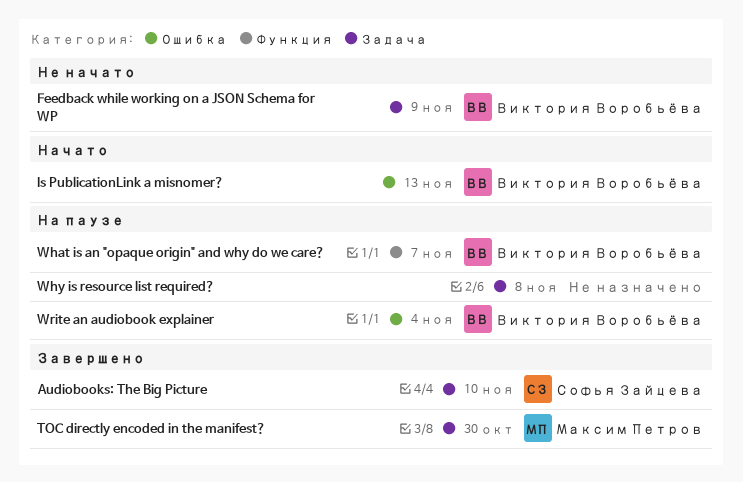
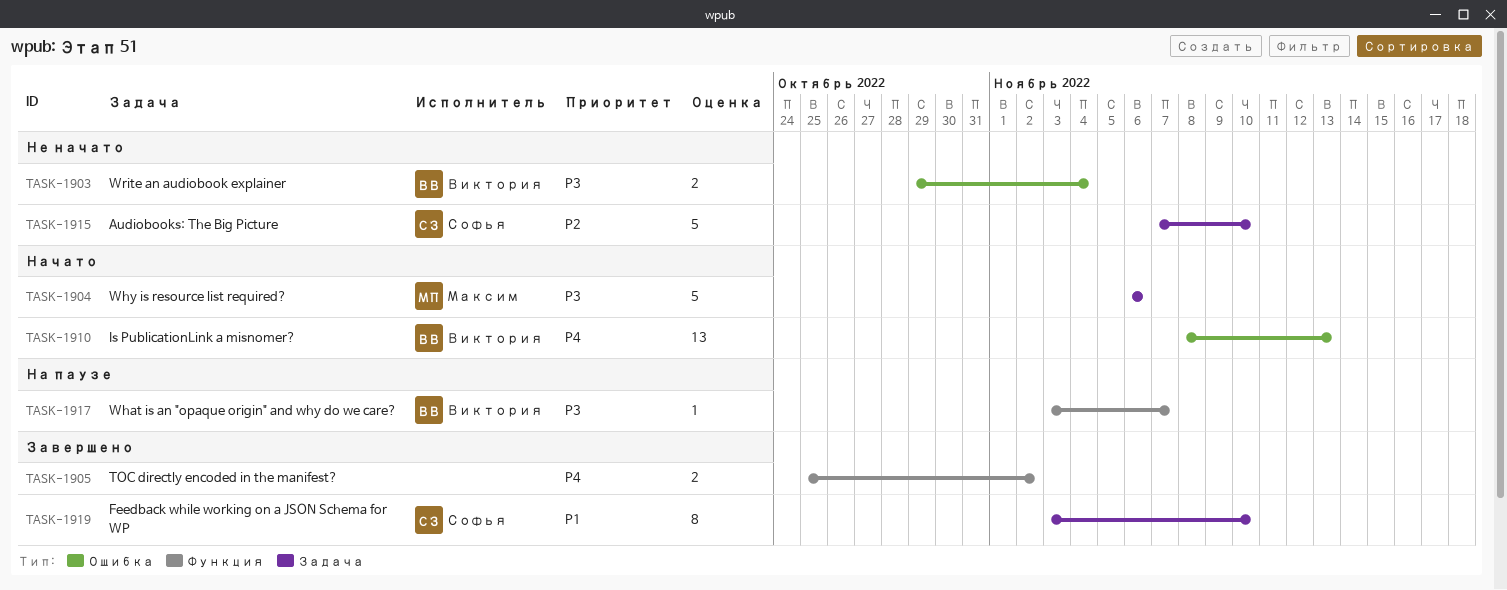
Audiobooks: The Big Picture, status: Завершено -> Не начато
Feedback while working on a JSON Schema for WP, status: Не начато -> Завершено
Feedback while working on a JSON Schema for WP, owner: Виктория Воробьёва -> Софья Зайцева
Feedback while working on a JSON Schema for WP, due: Nov 9 -> Nov 10
TOC directly encoded in the manifest?, owner: Максим Петров -> none
TOC directly encoded in the manifest?, label: Задача -> Функция
TOC directly encoded in the manifest?, due: Oct 30 -> Nov 2
Why is resource list required?, status: На паузе -> Начато
Why is resource list required?, owner: none -> Максим Петров
Why is resource list required?, due: Nov 8 -> Nov 6
Write an audiobook explainer, status: На паузе -> Не начато

